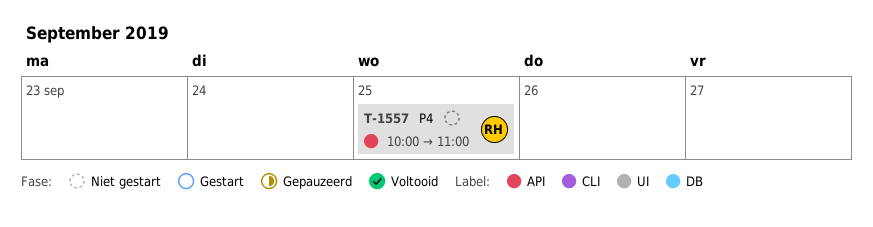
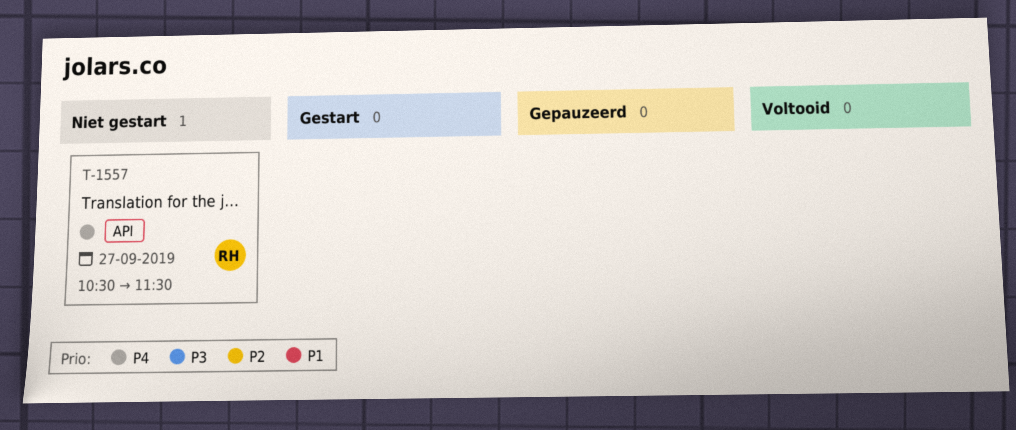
T-1557, day: Sep 25 -> Sep 27
T-1557, begins: 10:00 -> 10:30
T-1557, ends: 11:00 -> 11:30

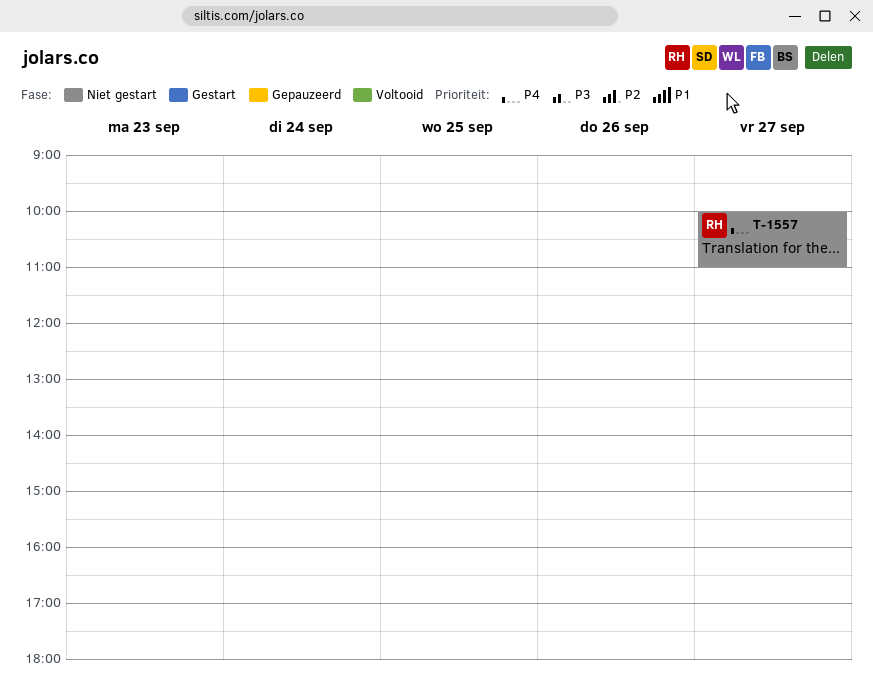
T-1557, begins: 10:30 -> 10:00
T-1557, ends: 11:30 -> 11:00

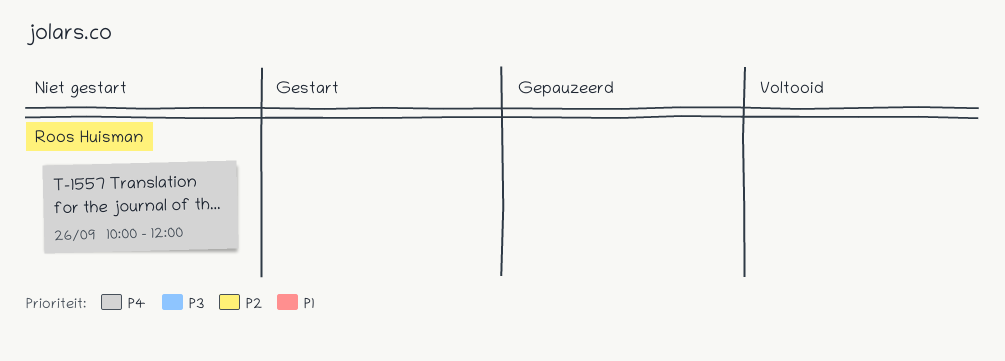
T-1557, day: Sep 27 -> Sep 26
T-1557, ends: 11:00 -> 12:00

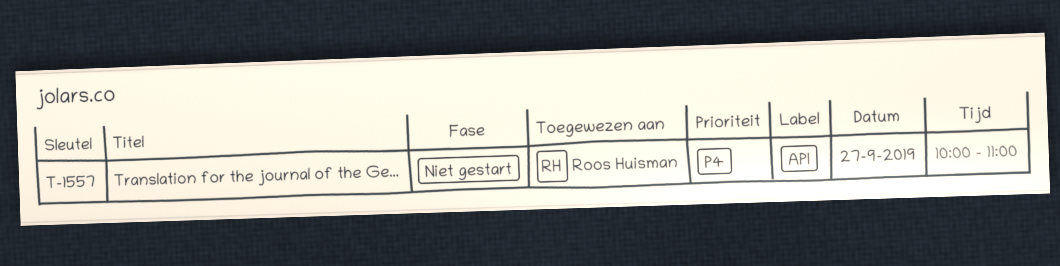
T-1557, day: Sep 26 -> Sep 27
T-1557, ends: 12:00 -> 11:00

